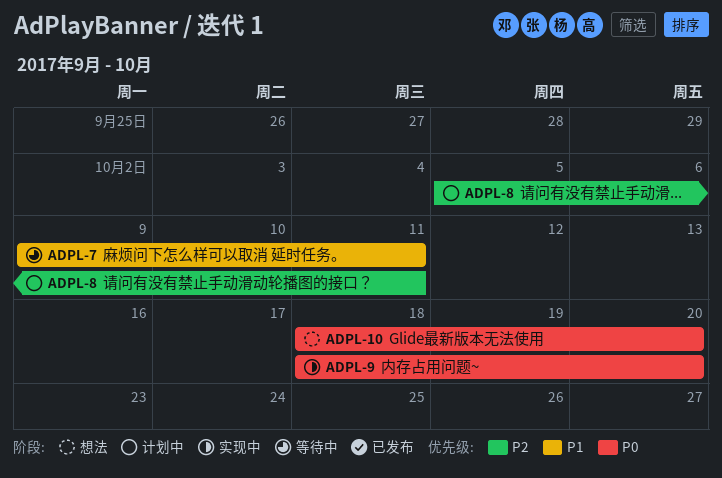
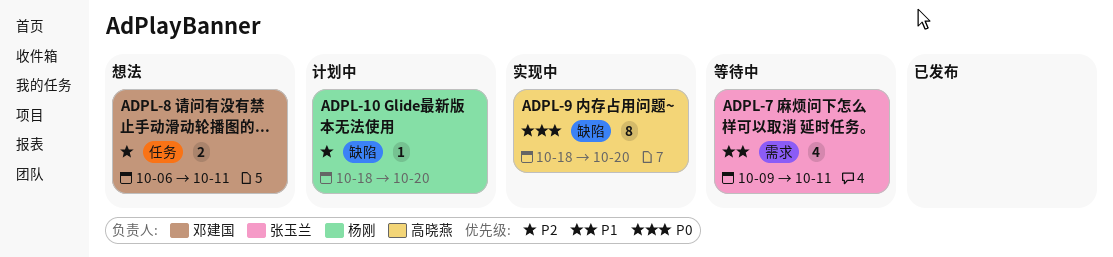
ADPL-8, status: 计划中 -> 想法
ADPL-8, start: Oct 5 -> Oct 6
ADPL-10, status: 想法 -> 计划中
ADPL-10, priority: P0 -> P2

